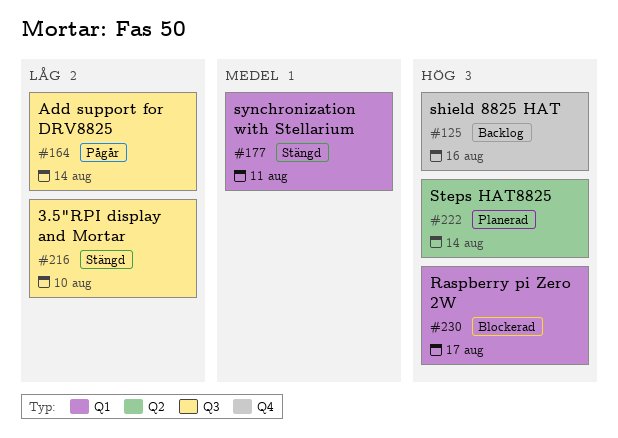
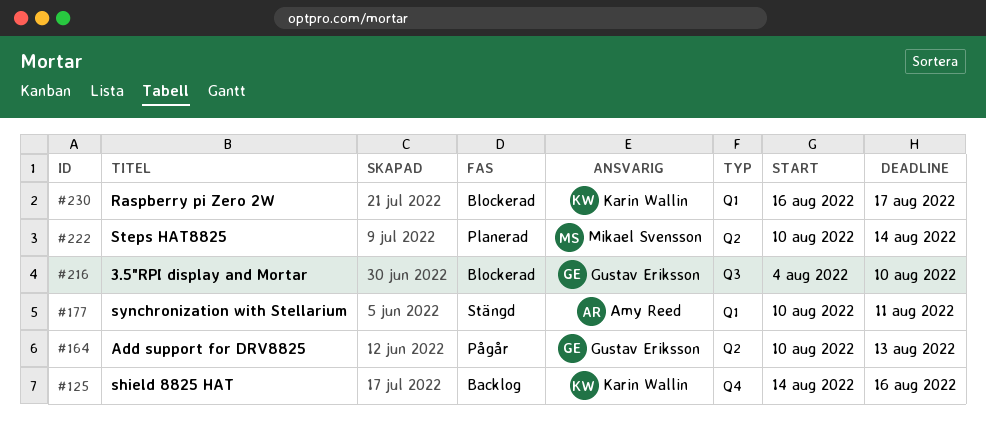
#164, label: Q3 -> Q2
#164, due: Aug 14 -> Aug 13
#216, status: Stängd -> Blockerad

